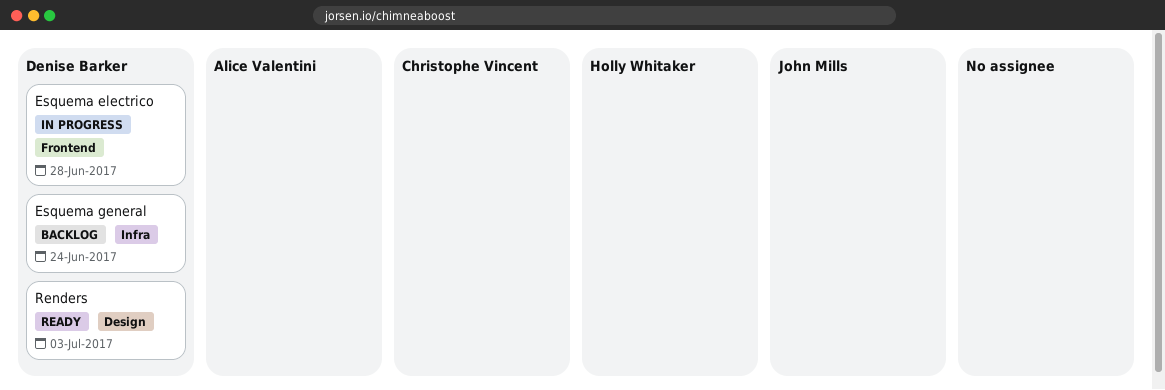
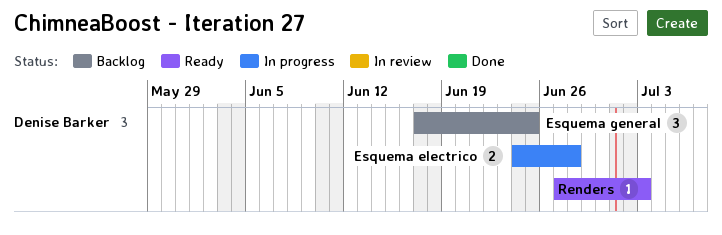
Esquema general, due: Jun 24 -> Jun 25

